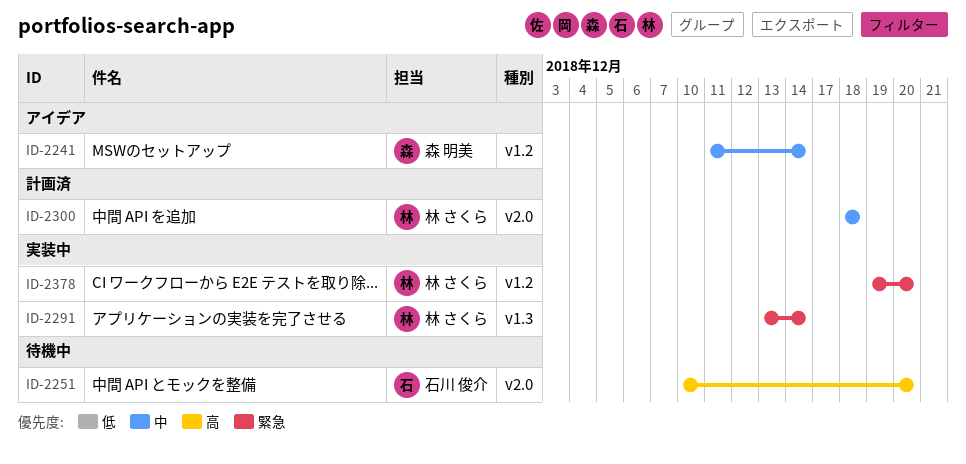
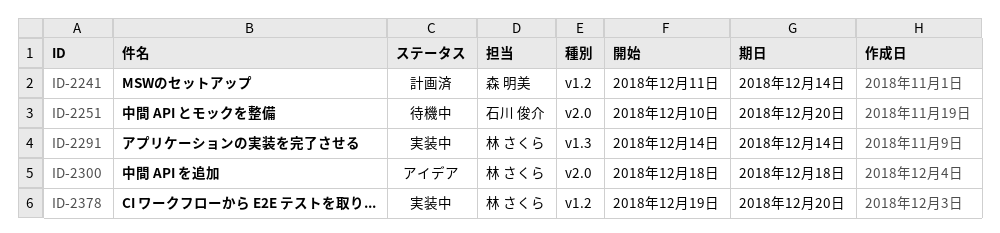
ID-2241, status: アイデア -> 計画済
ID-2291, start: Dec 13 -> Dec 14
ID-2300, status: 計画済 -> アイデア

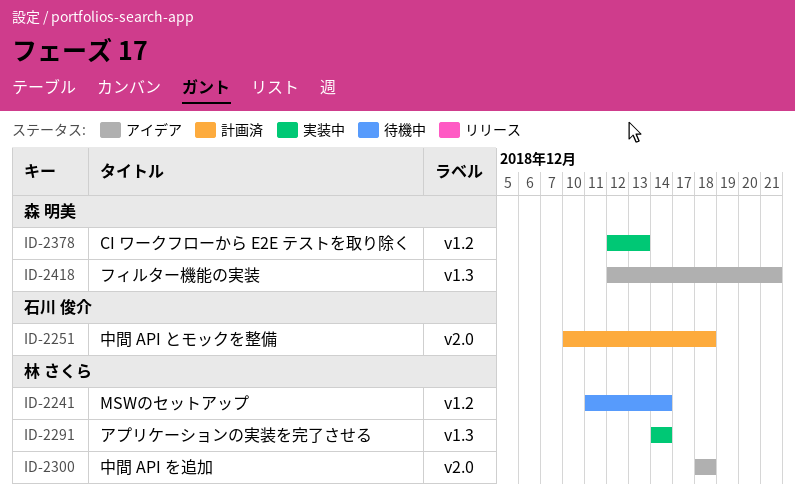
ID-2241, status: 計画済 -> 待機中
ID-2241, owner: 森 明美 -> 林 さくら
ID-2251, status: 待機中 -> 計画済
ID-2251, due: Dec 20 -> Dec 18
ID-2378, owner: 林 さくら -> 森 明美
ID-2378, start: Dec 19 -> Dec 12
ID-2378, due: Dec 20 -> Dec 13
ID-2418: none -> present

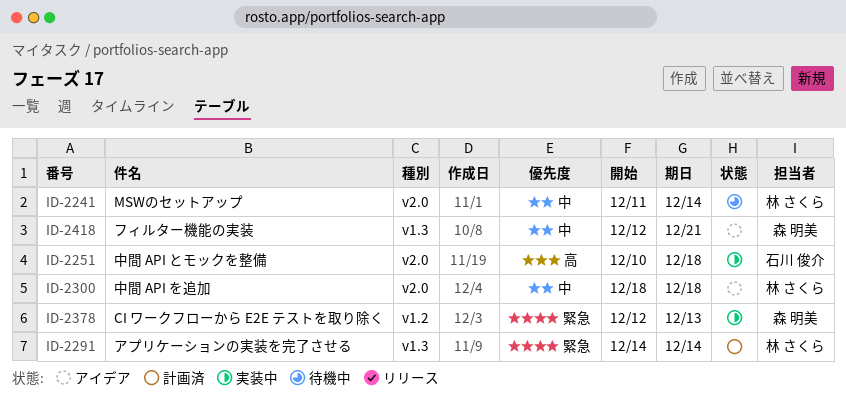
ID-2241, label: v1.2 -> v2.0
ID-2251, status: 計画済 -> 実装中
ID-2291, status: 実装中 -> 計画済

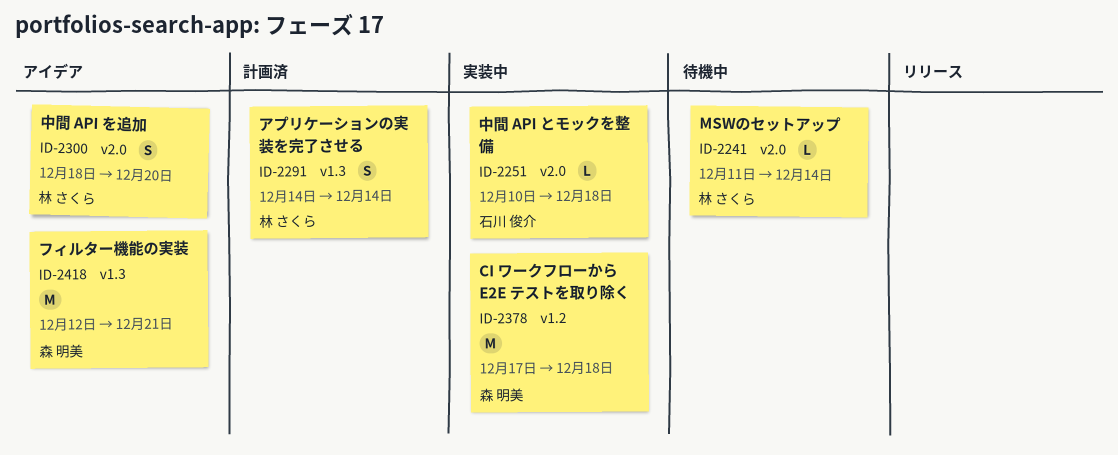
ID-2300, due: Dec 18 -> Dec 20
ID-2378, start: Dec 12 -> Dec 17
ID-2378, due: Dec 13 -> Dec 18

